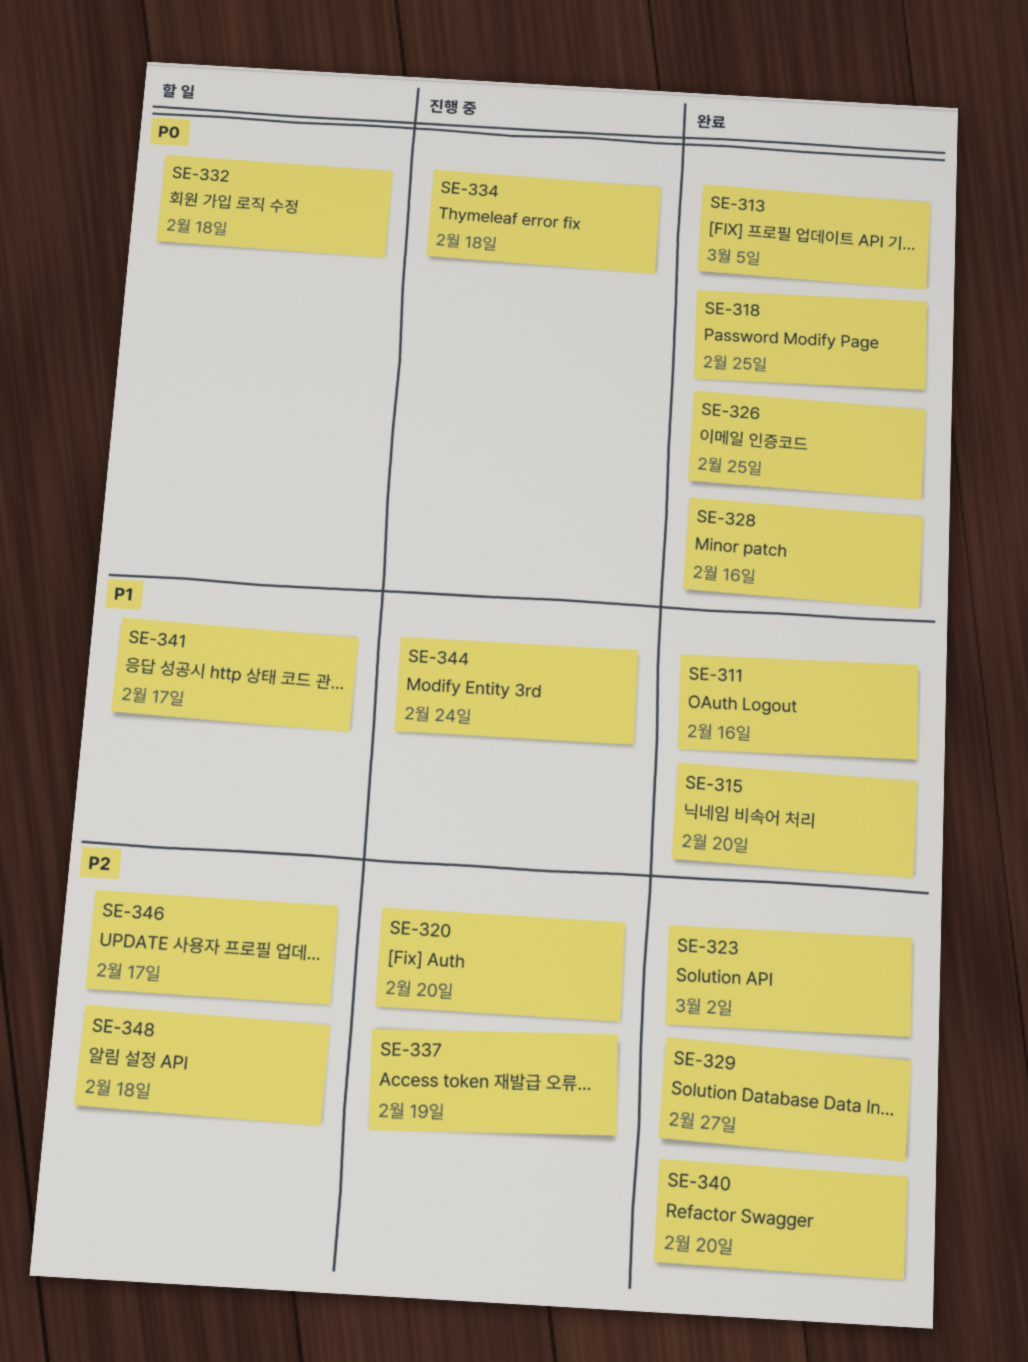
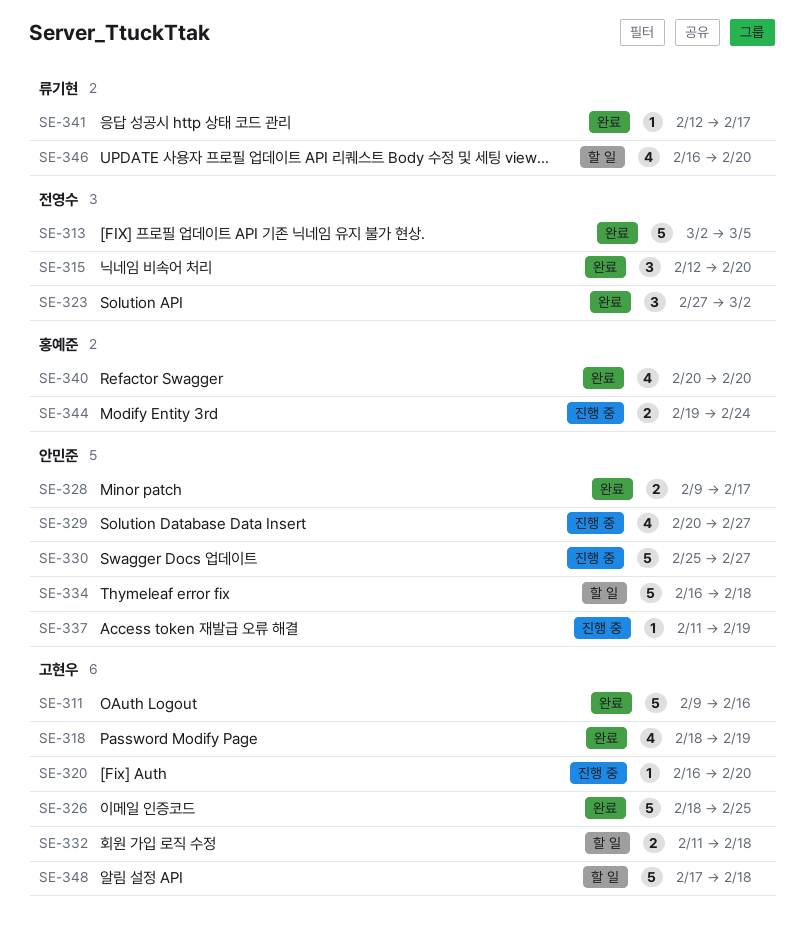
SE-318, due: Feb 25 -> Feb 19
SE-328, due: Feb 16 -> Feb 17
SE-329, status: 완료 -> 진행 중
SE-330: none -> present
SE-334, status: 진행 중 -> 할 일
SE-341, status: 할 일 -> 완료
SE-346, due: Feb 17 -> Feb 20

